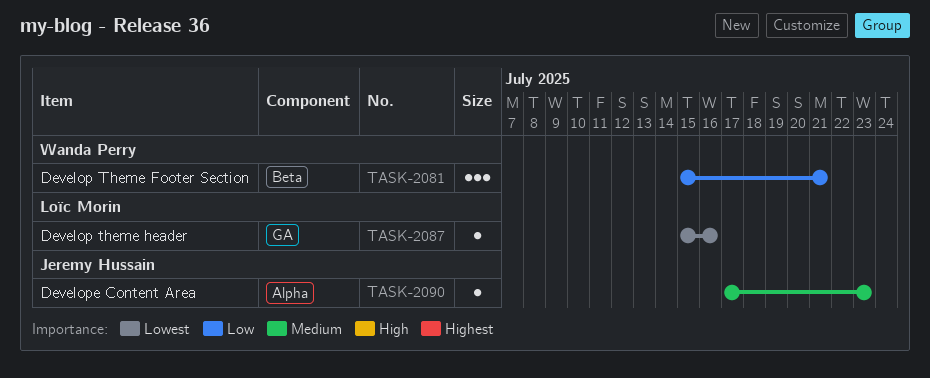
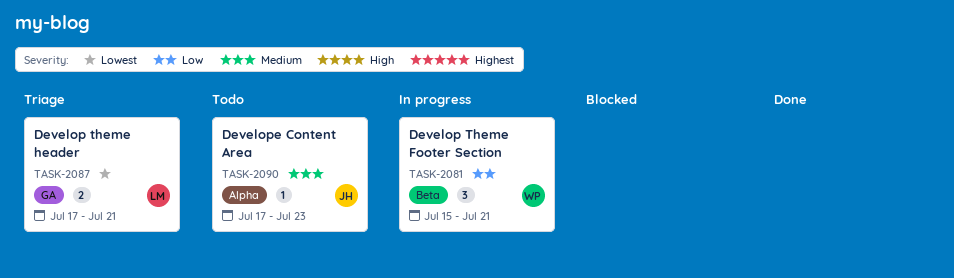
TASK-2087, estimate: 1 -> 2
TASK-2087, start: Jul 15 -> Jul 17
TASK-2087, due: Jul 16 -> Jul 21

